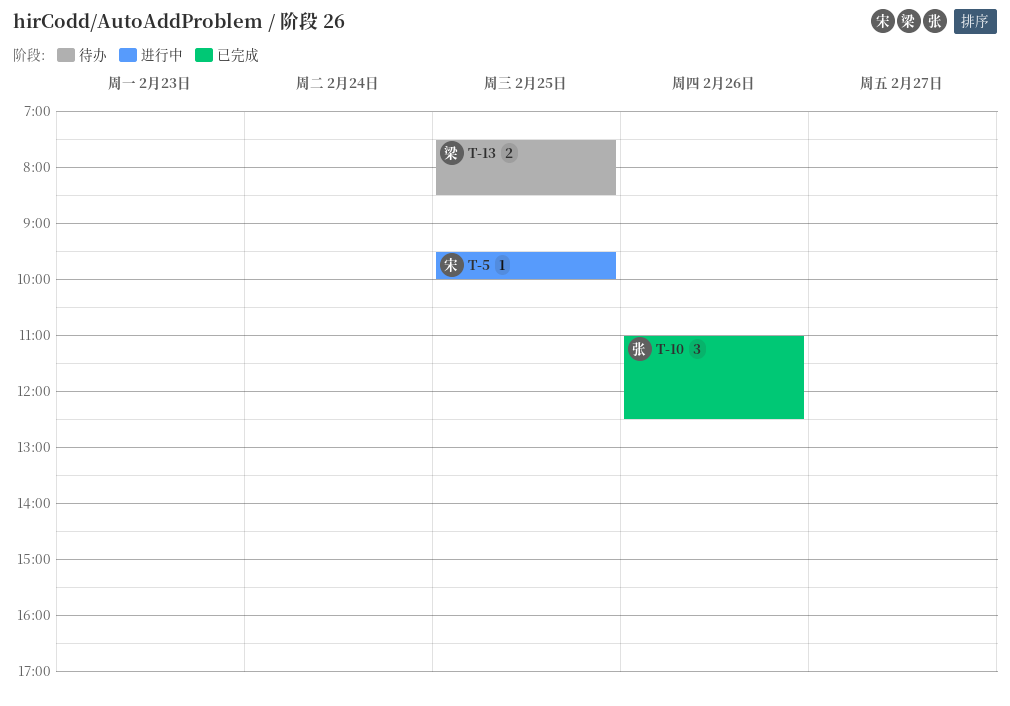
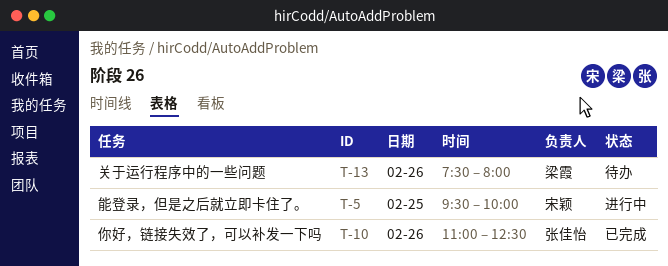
T-13, day: Feb 25 -> Feb 26
T-13, ends: 08:30 -> 08:00

